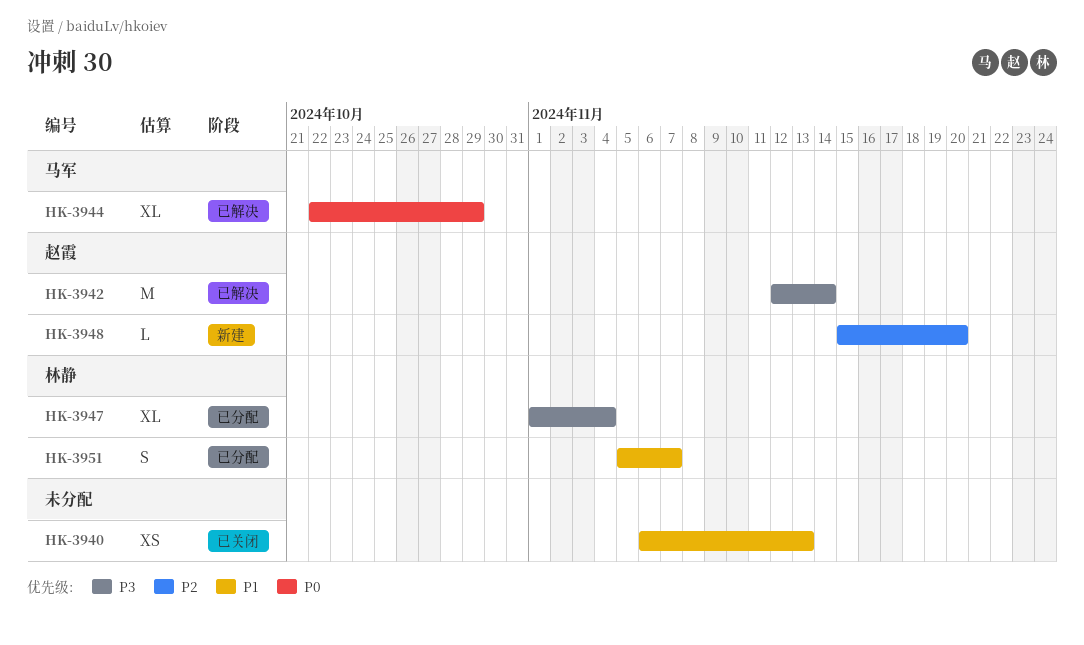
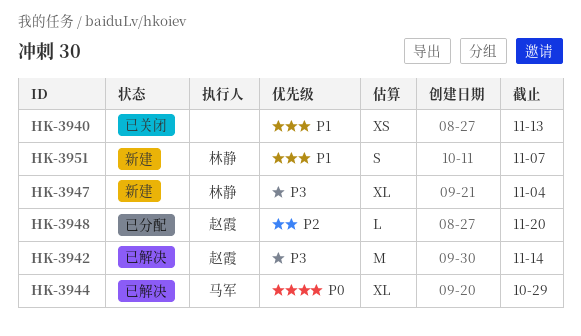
HK-3947, status: 已分配 -> 新建
HK-3948, status: 新建 -> 已分配
HK-3951, status: 已分配 -> 新建

